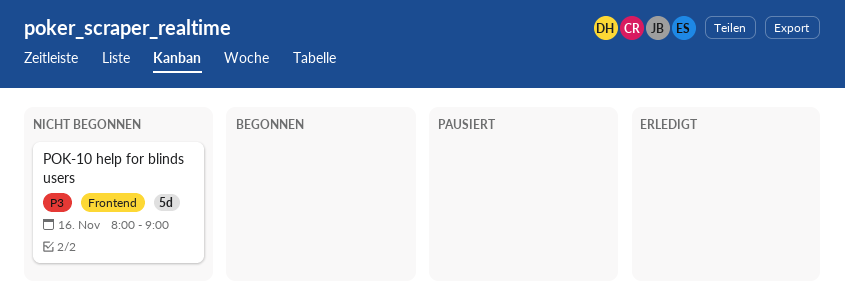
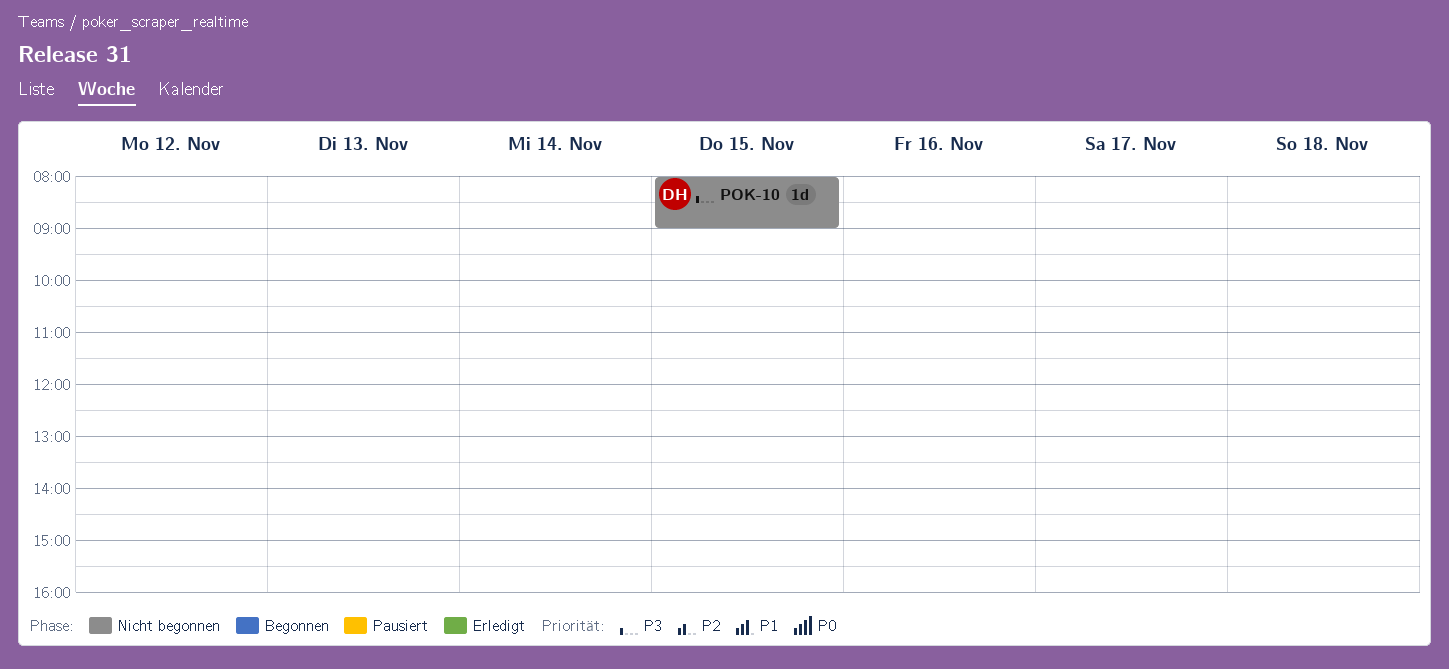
POK-10, estimate: 5d -> 1d
POK-10, day: Nov 16 -> Nov 15

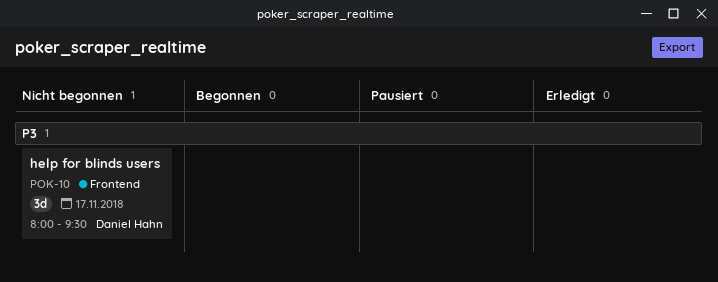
POK-10, estimate: 1d -> 3d
POK-10, day: Nov 15 -> Nov 17
POK-10, ends: 09:00 -> 09:30

